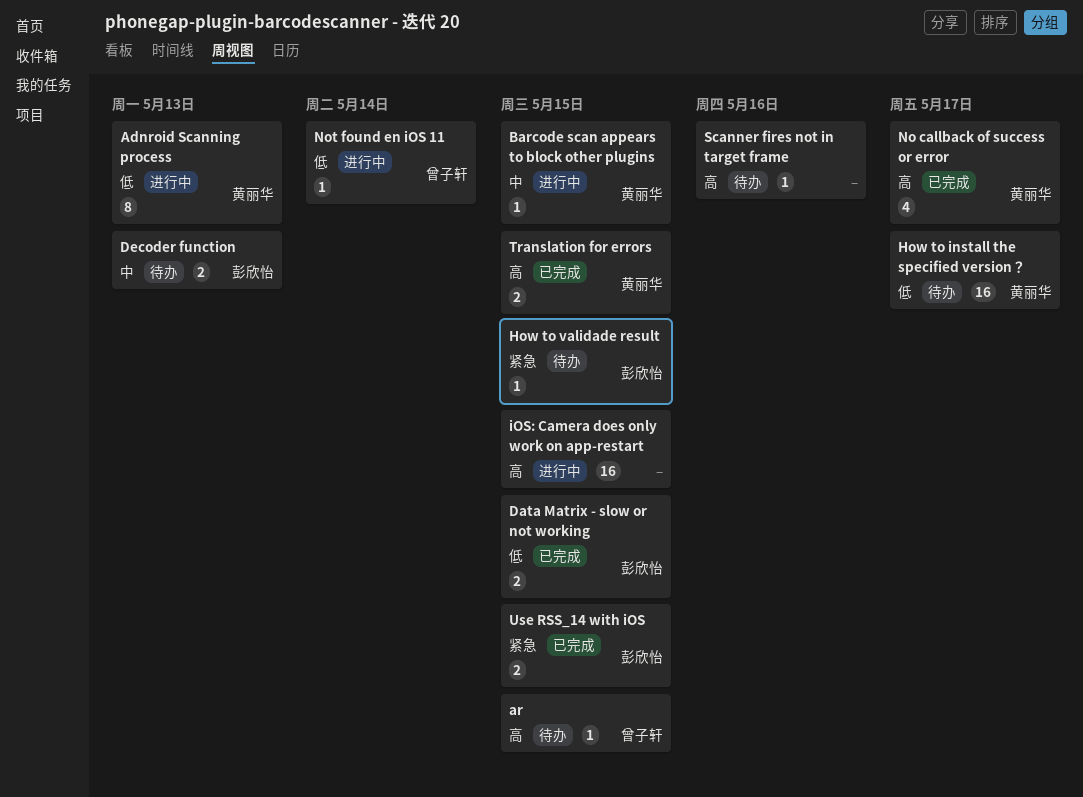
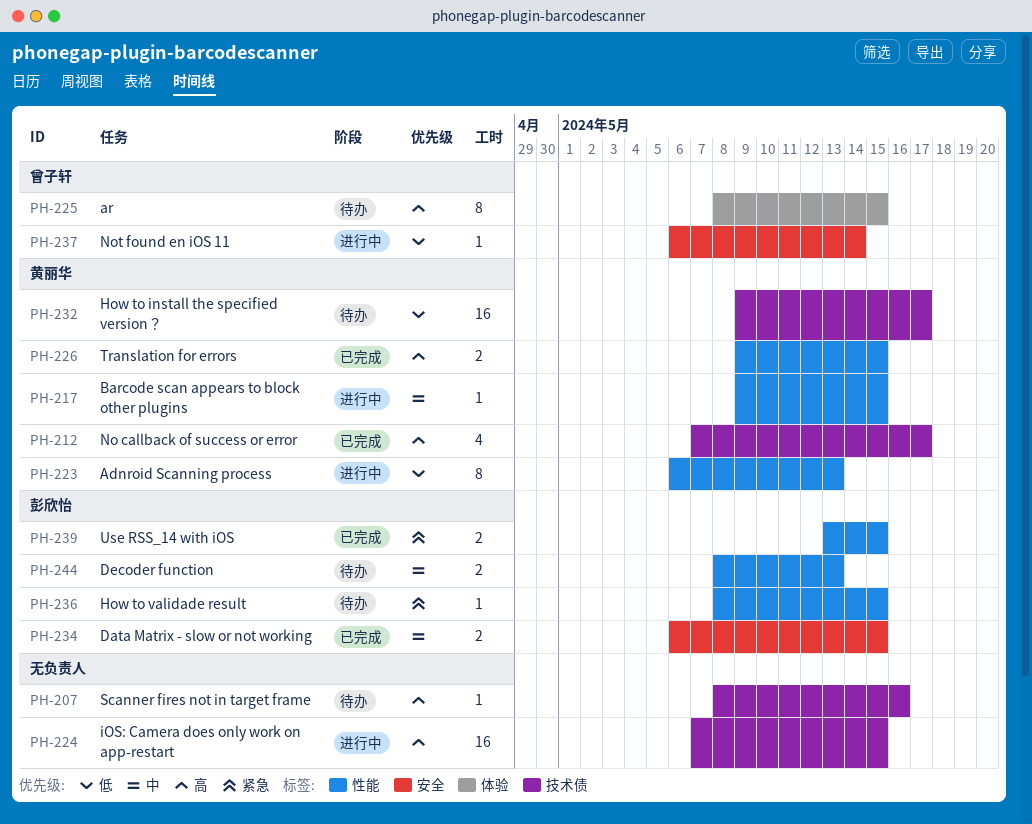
ar, estimate: 1 -> 8
Data Matrix - slow or not working, priority: 低 -> 中

